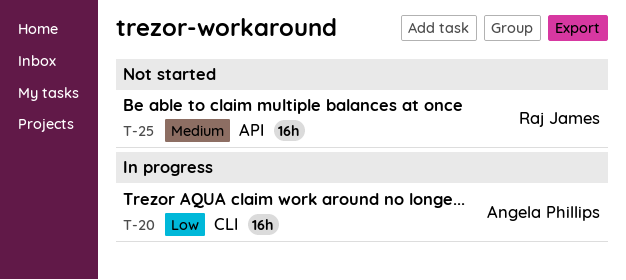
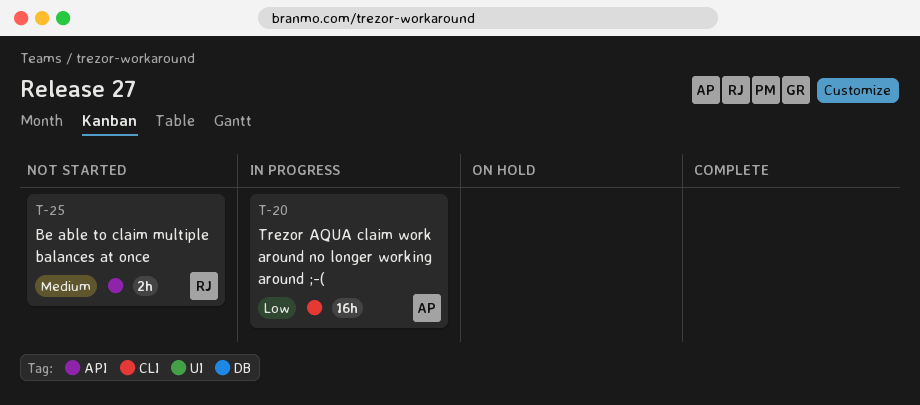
T-25, estimate: 16h -> 2h

